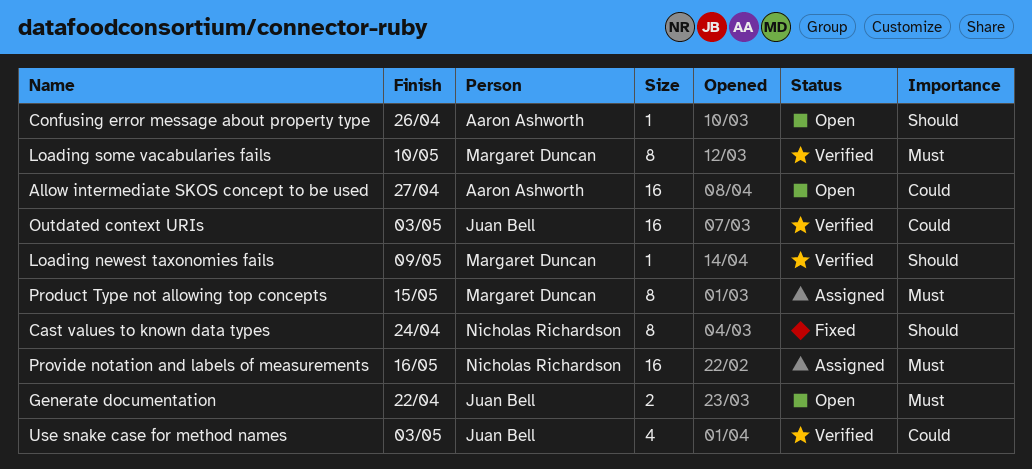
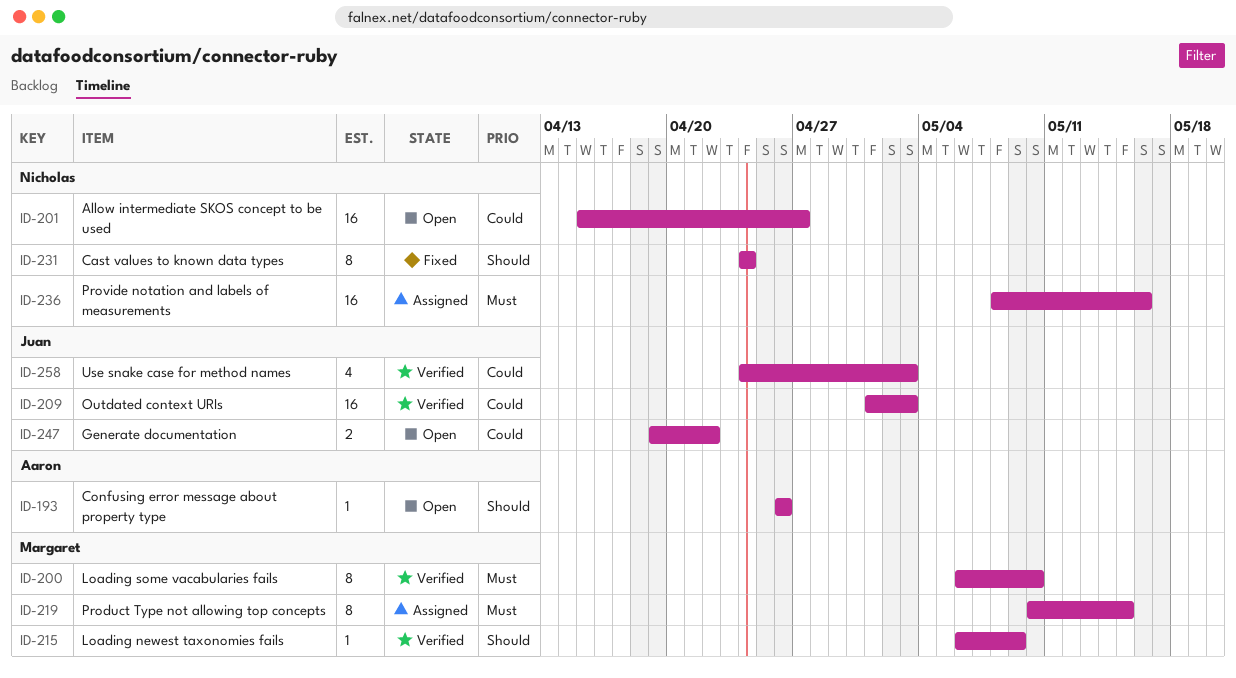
Allow intermediate SKOS concept to be used, owner: Aaron Ashworth -> Nicholas Richardson
Generate documentation, priority: Must -> Could

